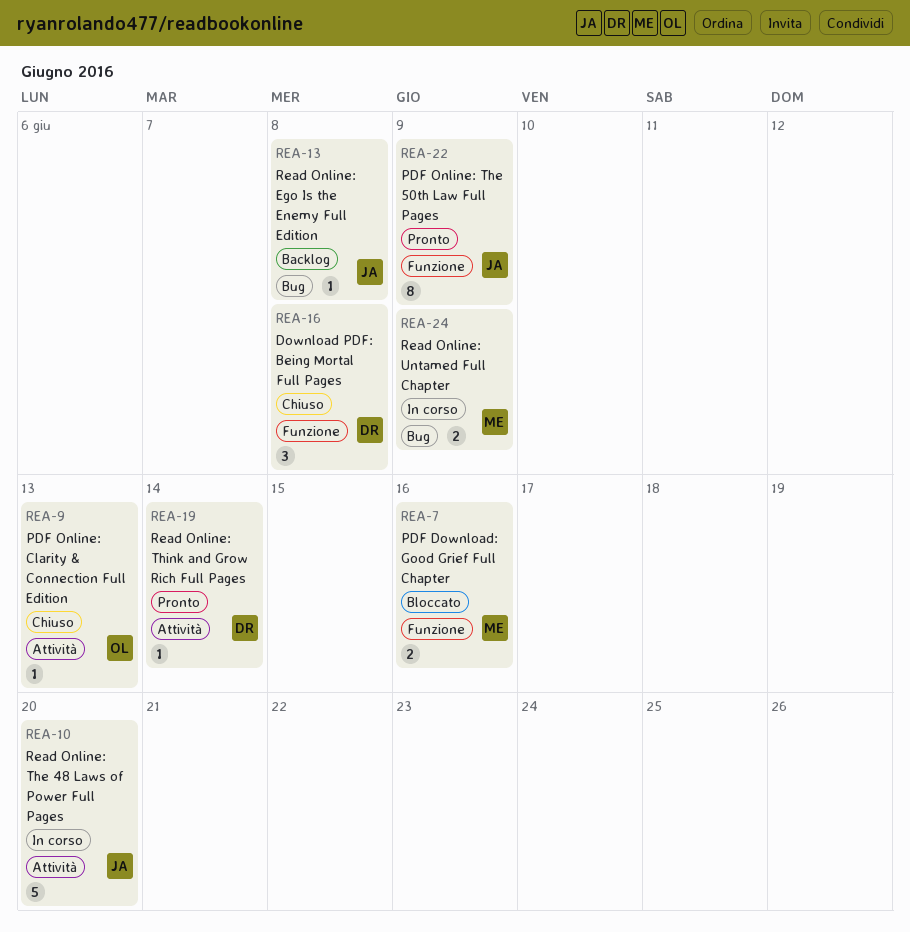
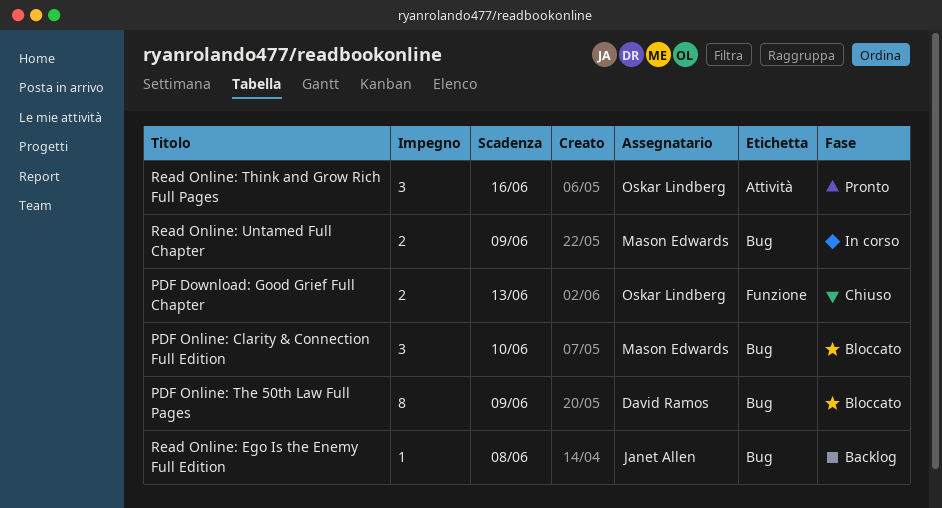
Download PDF: Being Mortal Full Pages: present -> none
PDF Download: Good Grief Full Chapter, status: Bloccato -> Chiuso
PDF Download: Good Grief Full Chapter, owner: Mason Edwards -> Oskar Lindberg
PDF Download: Good Grief Full Chapter, due: Jun 16 -> Jun 13
PDF Online: Clarity & Connection Full Edition, status: Chiuso -> Bloccato
PDF Online: Clarity & Connection Full Edition, owner: Oskar Lindberg -> Mason Edwards
PDF Online: Clarity & Connection Full Edition, label: Attività -> Bug
PDF Online: Clarity & Connection Full Edition, estimate: 1 -> 3
PDF Online: Clarity & Connection Full Edition, due: Jun 13 -> Jun 10
PDF Online: The 50th Law Full Pages, status: Pronto -> Bloccato
PDF Online: The 50th Law Full Pages, owner: Janet Allen -> David Ramos
PDF Online: The 50th Law Full Pages, label: Funzione -> Bug
Read Online: The 48 Laws of Power Full Pages: present -> none
Read Online: Think and Grow Rich Full Pages, owner: David Ramos -> Oskar Lindberg
Read Online: Think and Grow Rich Full Pages, estimate: 1 -> 3
Read Online: Think and Grow Rich Full Pages, due: Jun 14 -> Jun 16

